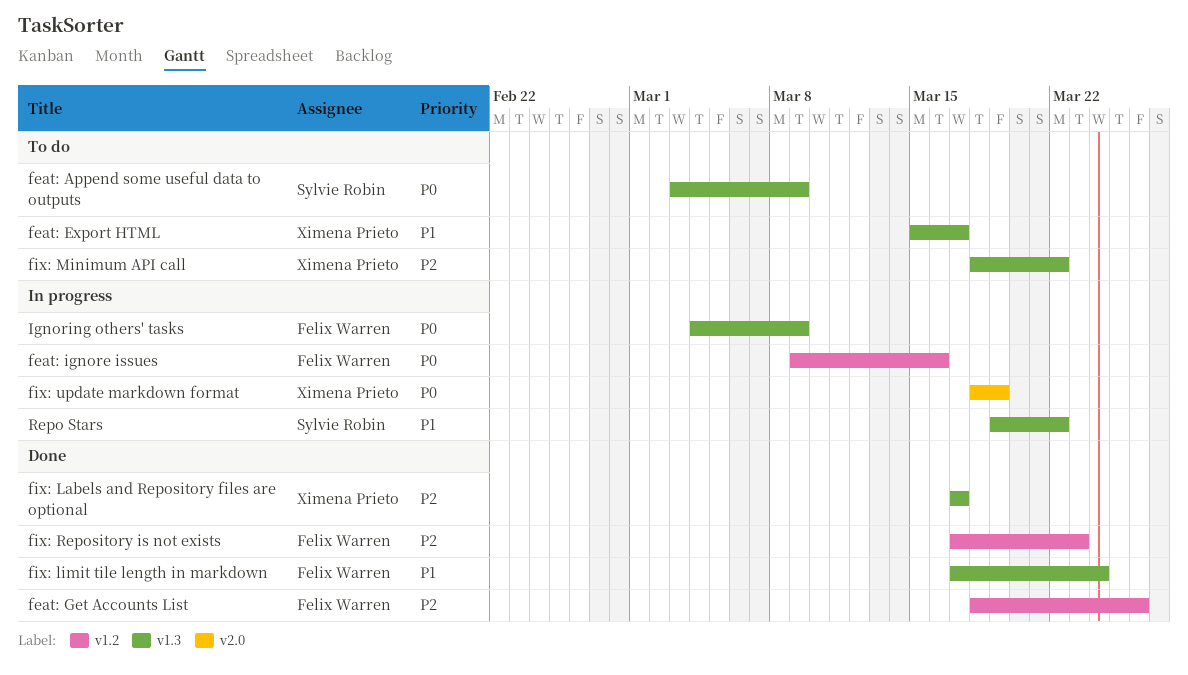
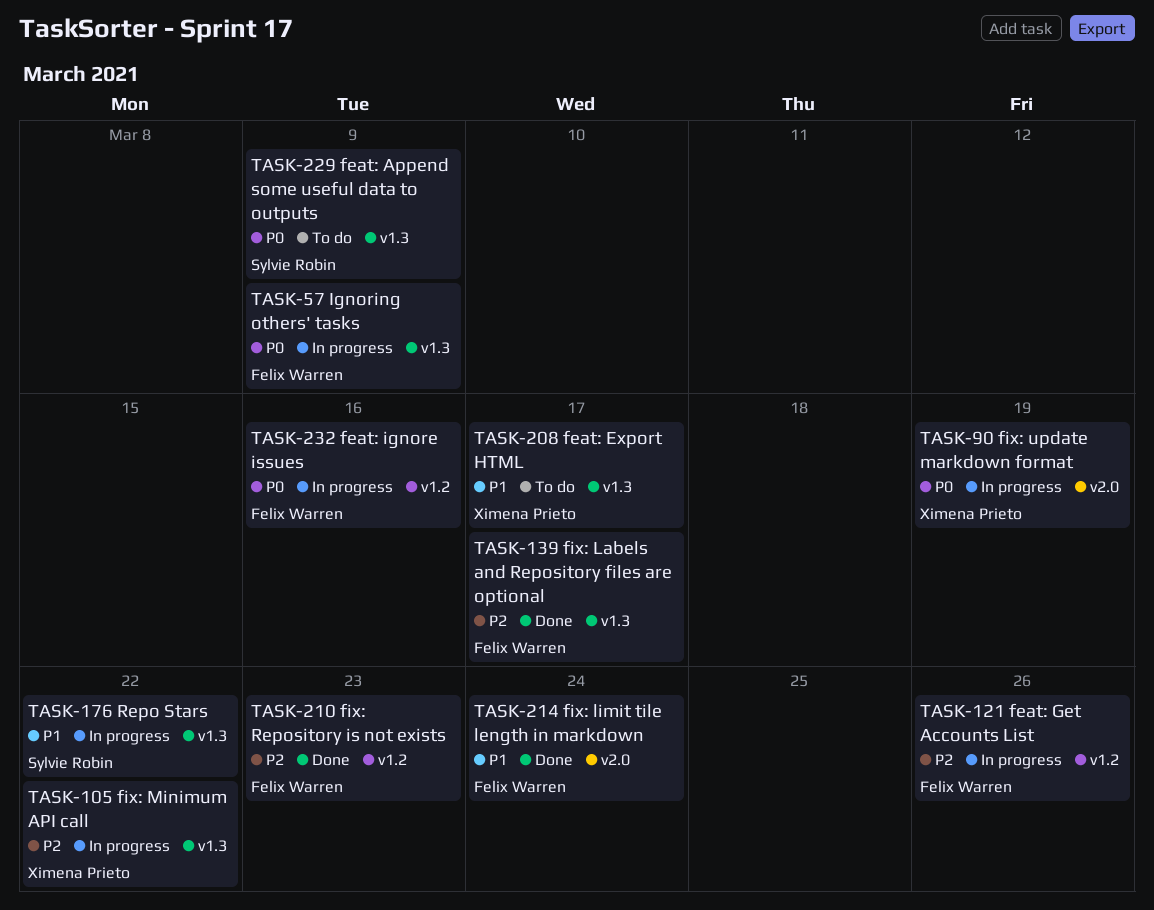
feat: Get Accounts List, status: Done -> In progress
fix: Labels and Repository files are optional, owner: Ximena Prieto -> Felix Warren
fix: limit tile length in markdown, label: v1.3 -> v2.0
fix: Minimum API call, status: To do -> In progress

